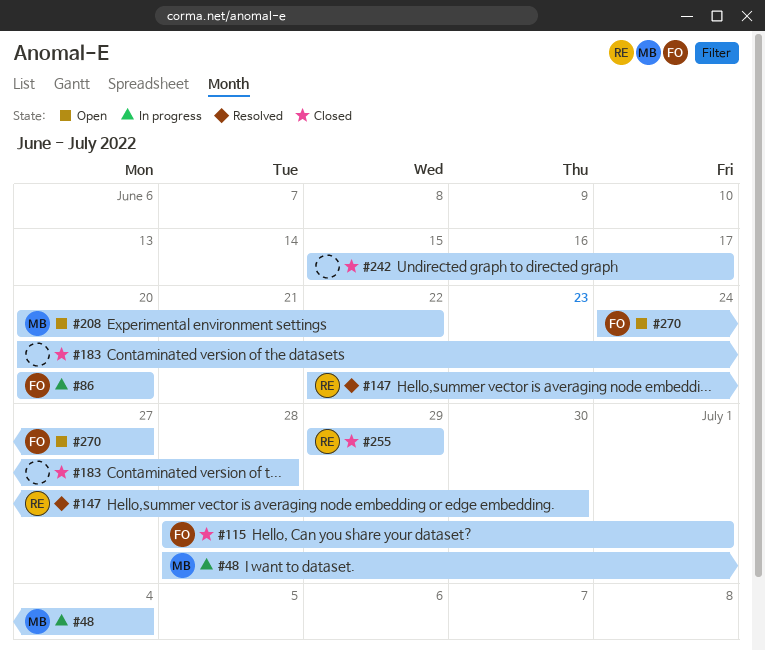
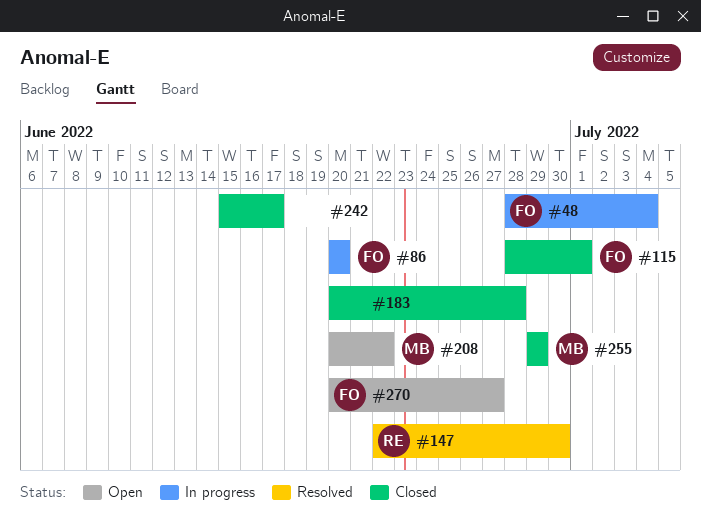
#48, owner: MB -> FO
#255, owner: RE -> MB
#270, start: Jun 24 -> Jun 20

